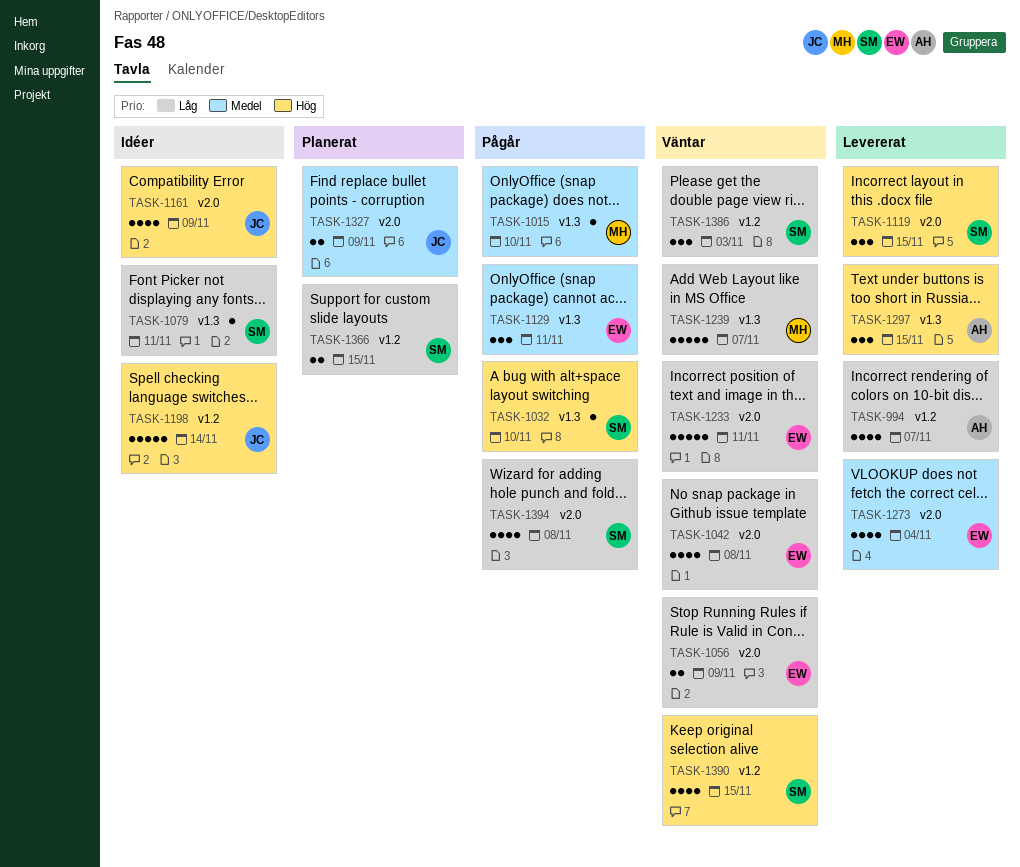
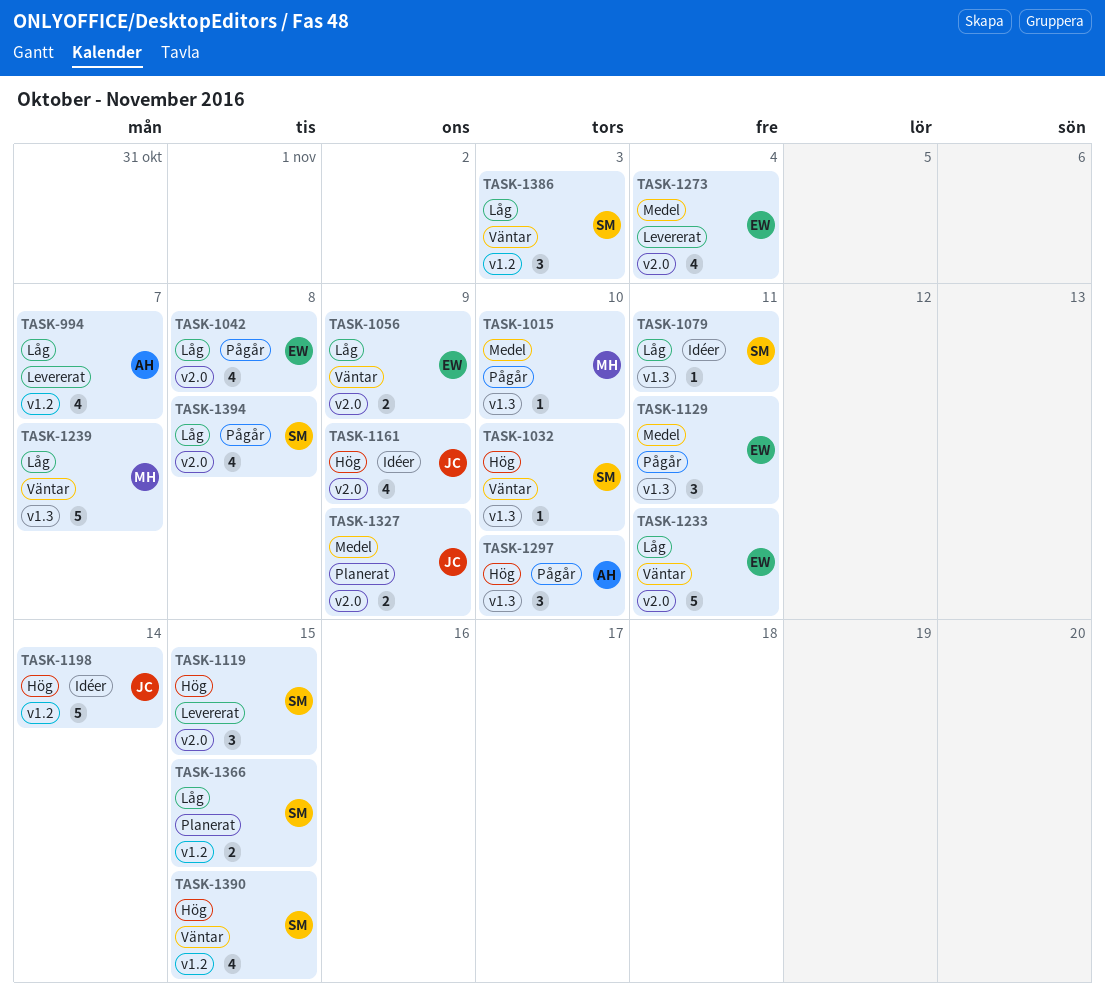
TASK-1032, status: Pågår -> Väntar
TASK-1042, status: Väntar -> Pågår
TASK-1297, status: Levererat -> Pågår
TASK-1297, due: Nov 15 -> Nov 10

